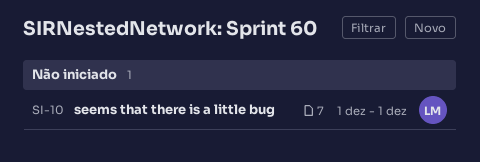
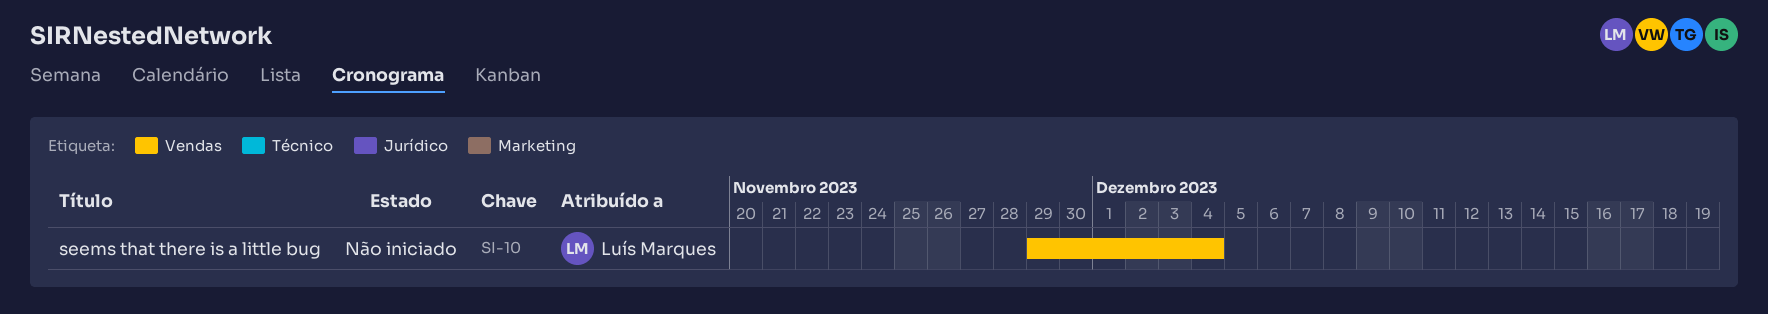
SI-10, start: Dec 1 -> Nov 29
SI-10, due: Dec 1 -> Dec 4

